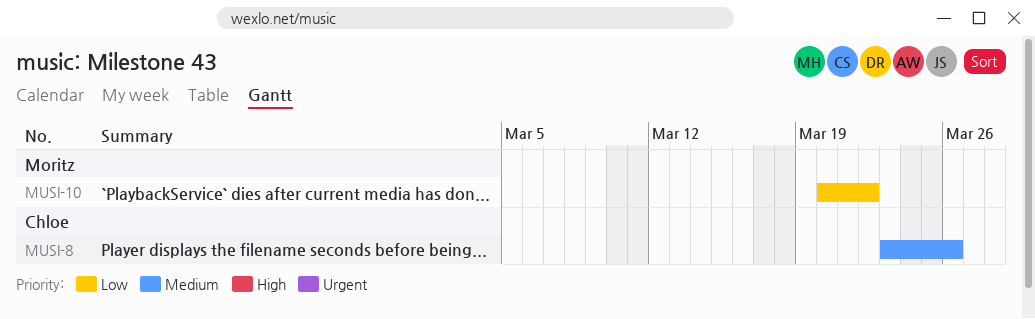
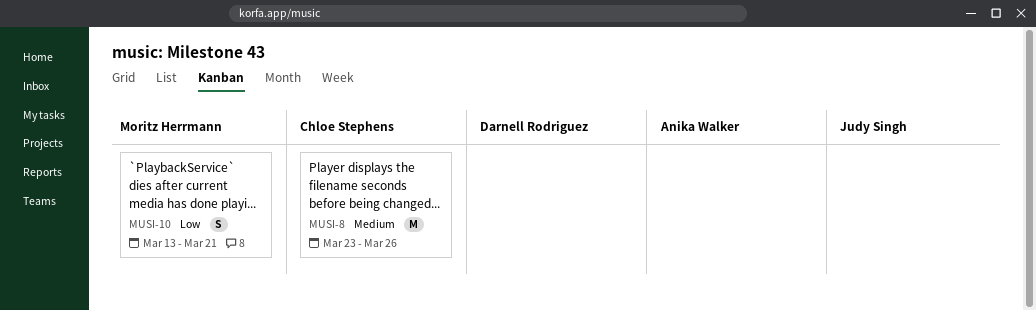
MUSI-10, start: Mar 20 -> Mar 13
MUSI-10, due: Mar 22 -> Mar 21

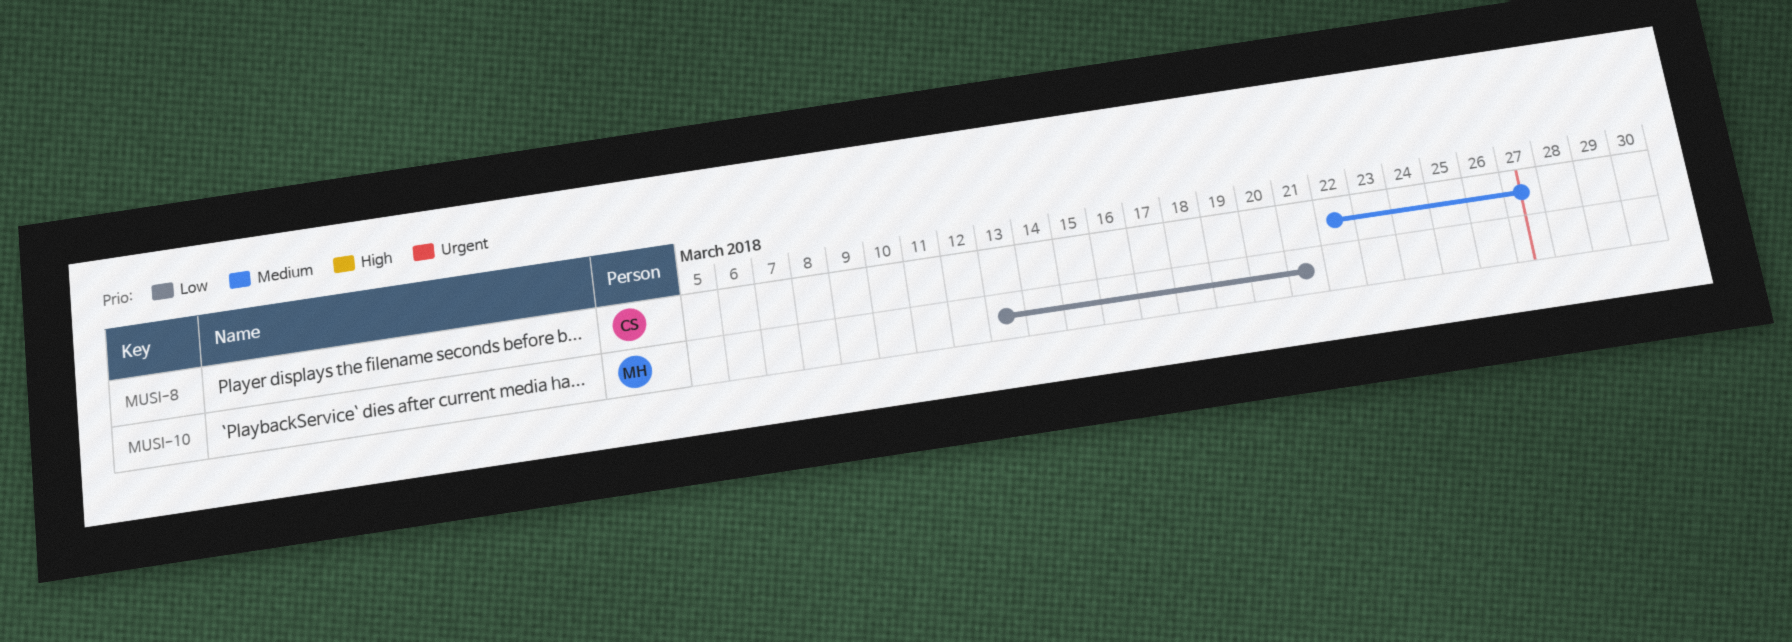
MUSI-8, start: Mar 23 -> Mar 22
MUSI-8, due: Mar 26 -> Mar 27

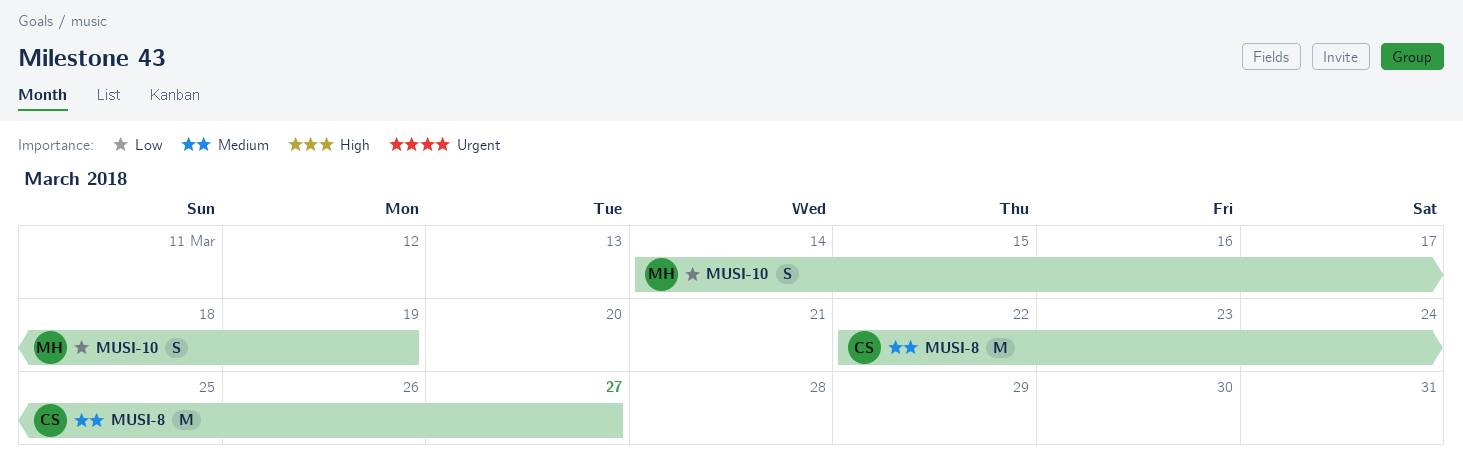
MUSI-10, start: Mar 13 -> Mar 14
MUSI-10, due: Mar 21 -> Mar 19

